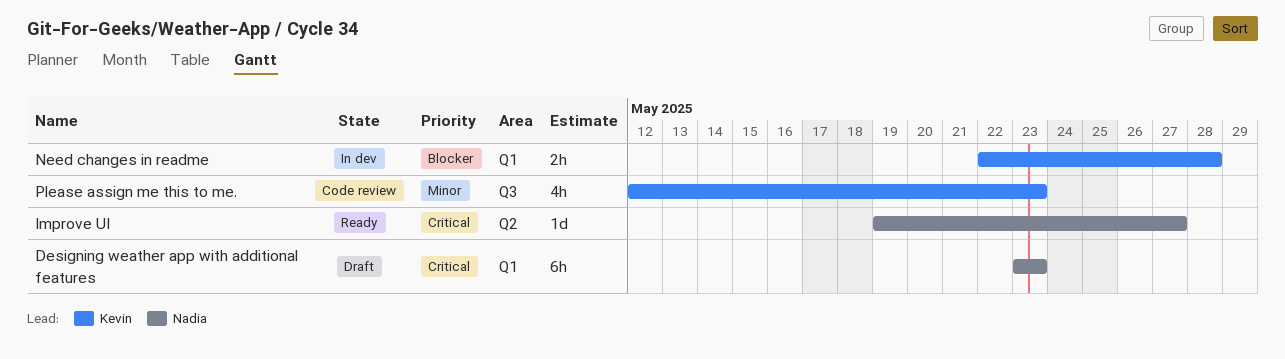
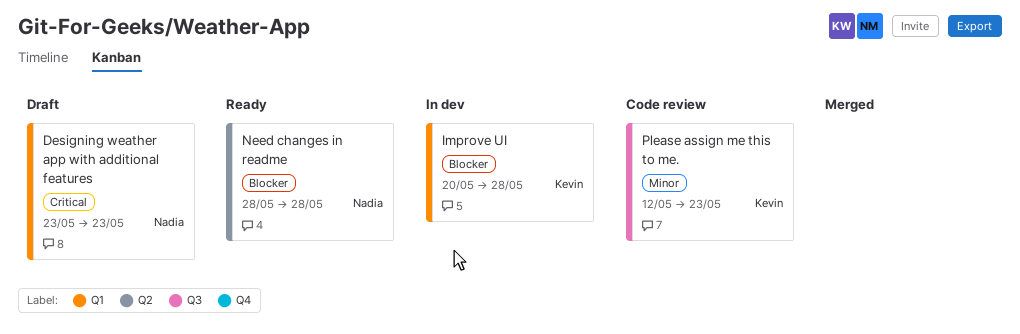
Improve UI, status: Ready -> In dev
Improve UI, owner: Nadia -> Kevin
Improve UI, priority: Critical -> Blocker
Improve UI, label: Q2 -> Q1
Improve UI, start: May 19 -> May 20
Improve UI, due: May 27 -> May 28
Need changes in readme, status: In dev -> Ready
Need changes in readme, owner: Kevin -> Nadia
Need changes in readme, label: Q1 -> Q2
Need changes in readme, start: May 22 -> May 28

